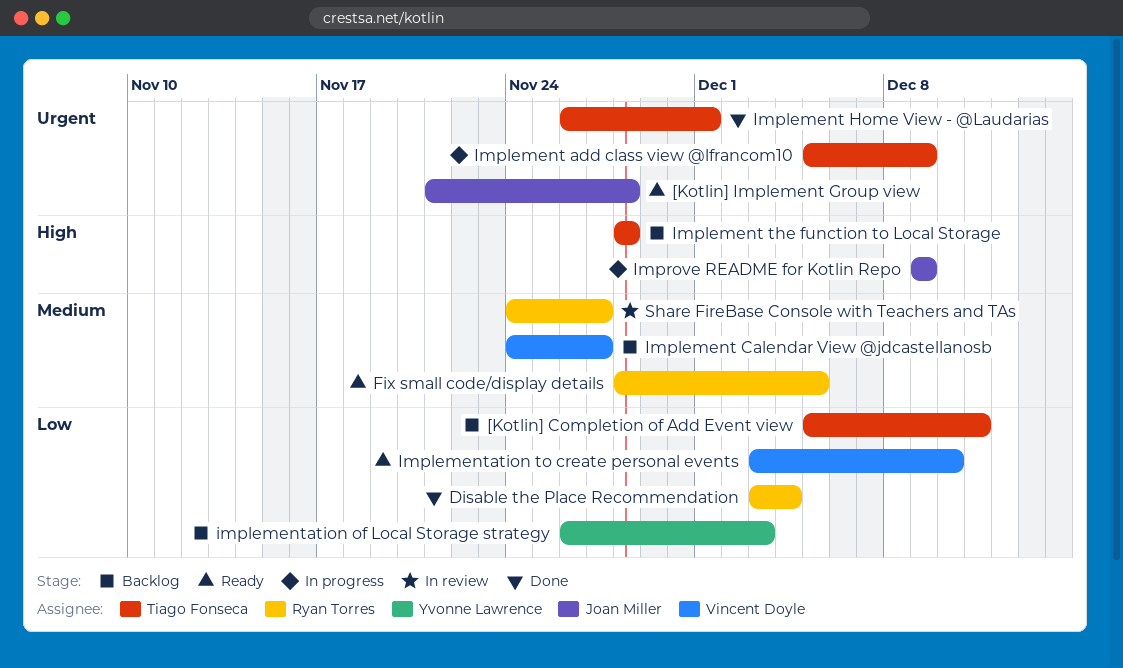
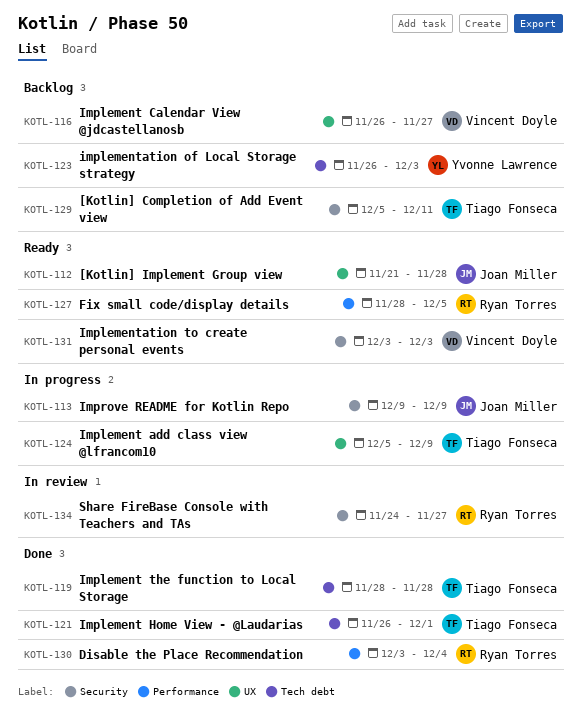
Implement Calendar View @jdcastellanosb, start: Nov 24 -> Nov 26
Implement the function to Local Storage, status: Backlog -> Done
Implementation to create personal events, due: Dec 10 -> Dec 3

